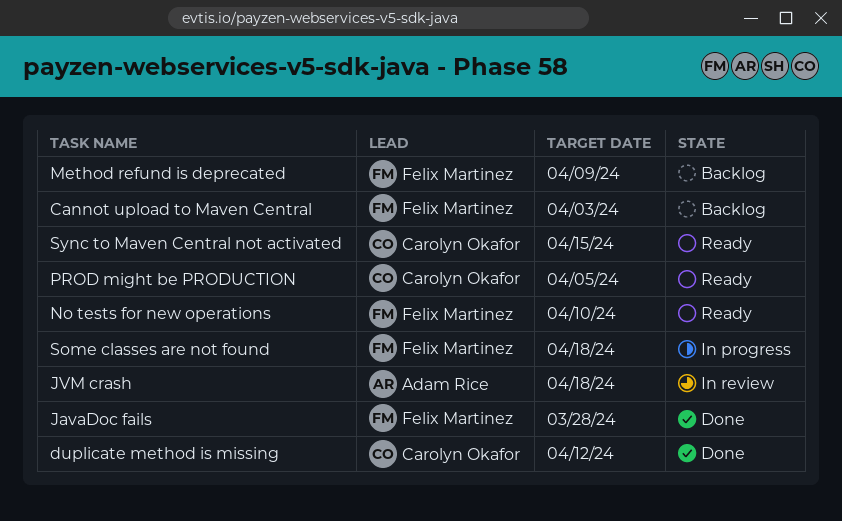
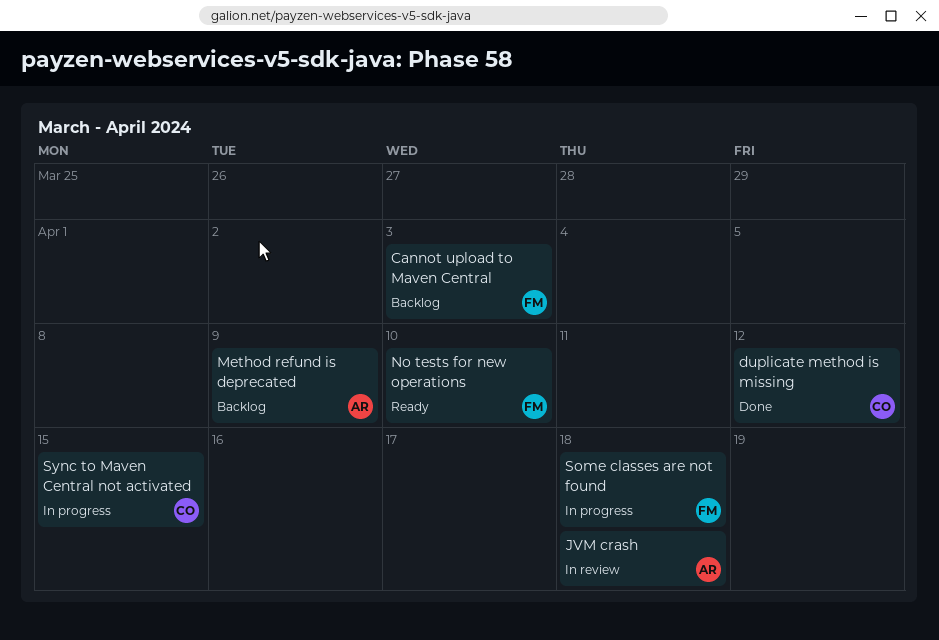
JavaDoc fails: present -> none
Method refund is deprecated, owner: Felix Martinez -> Adam Rice
PROD might be PRODUCTION: present -> none
Sync to Maven Central not activated, status: Ready -> In progress

